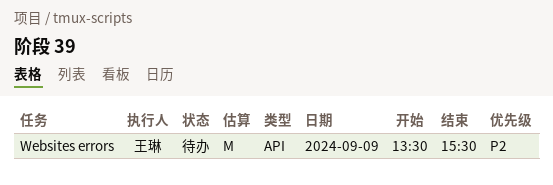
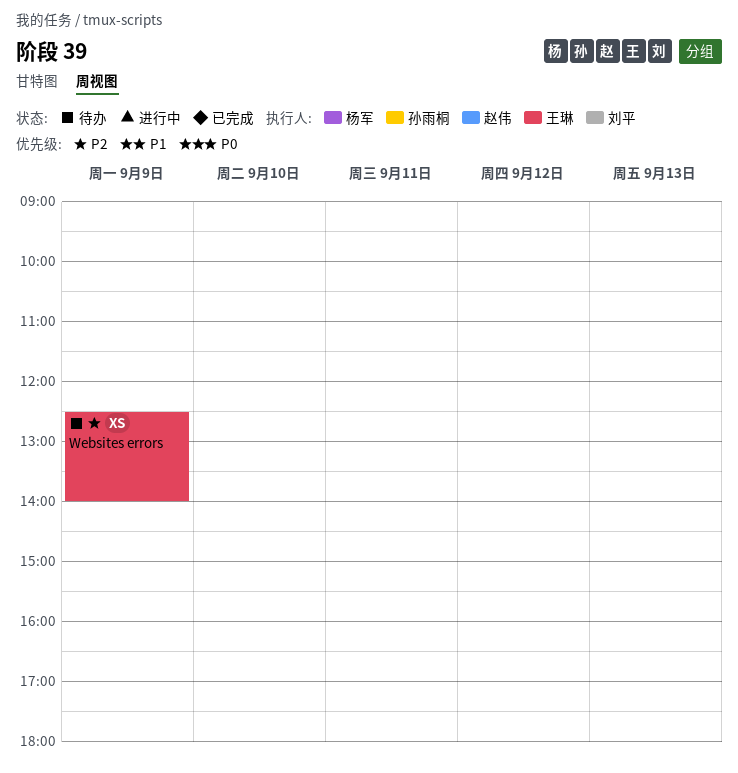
Websites errors, estimate: M -> XS
Websites errors, begins: 13:30 -> 12:30
Websites errors, ends: 15:30 -> 14:00

